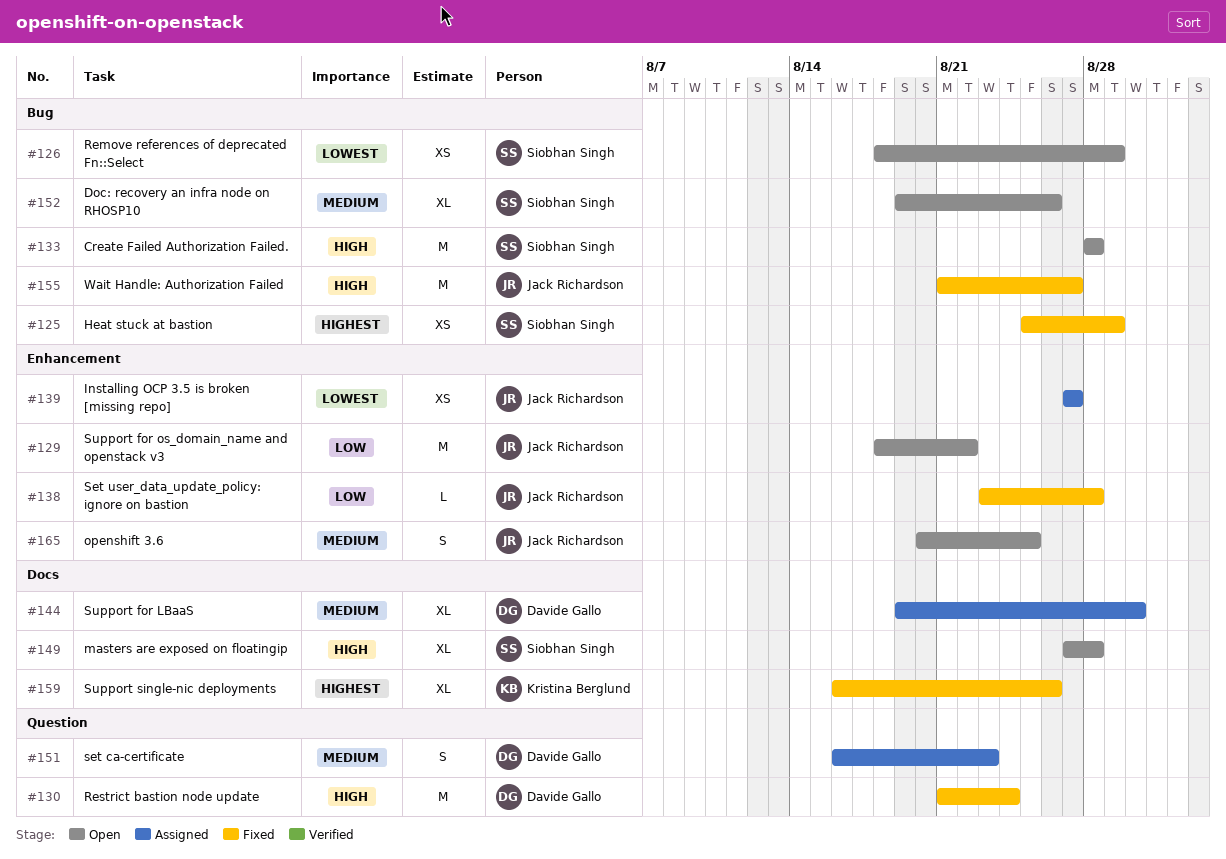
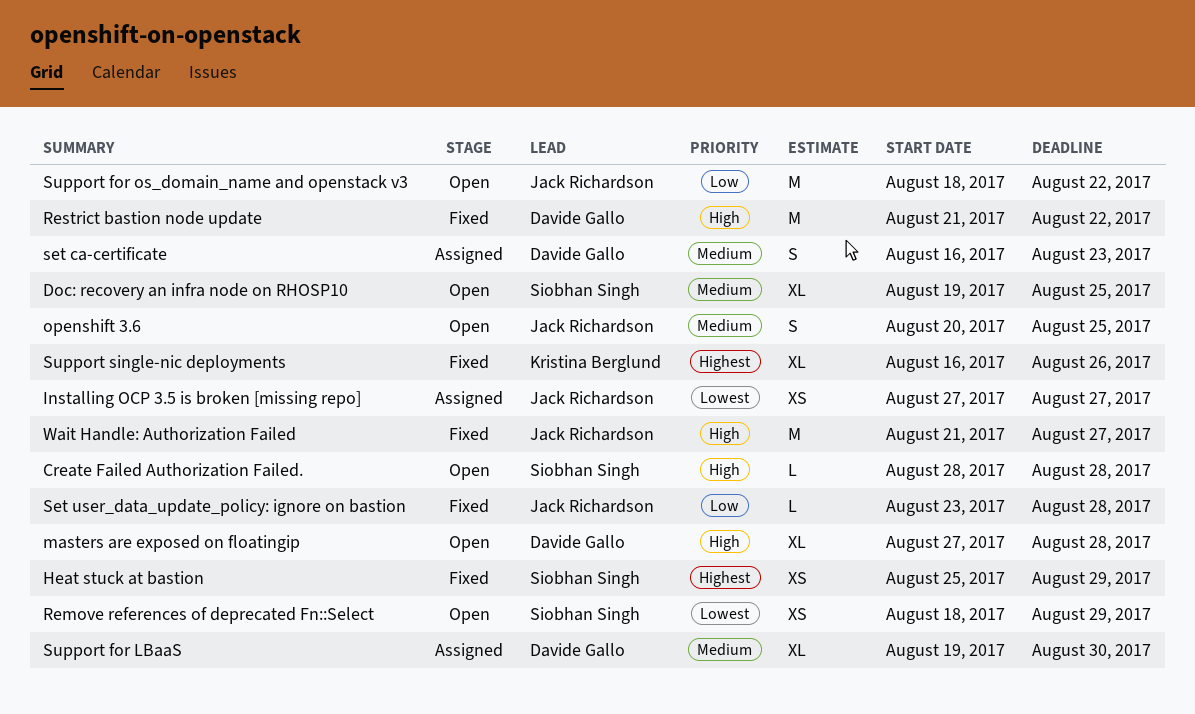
Create Failed Authorization Failed., estimate: M -> L
Doc: recovery an infra node on RHOSP10, due: Aug 26 -> Aug 25
masters are exposed on floatingip, owner: Siobhan Singh -> Davide Gallo
Restrict bastion node update, due: Aug 24 -> Aug 22

